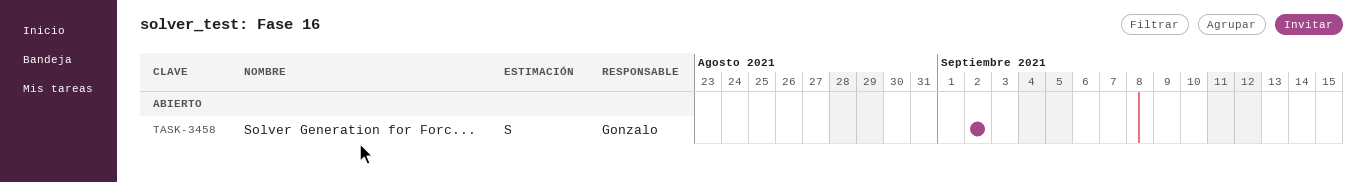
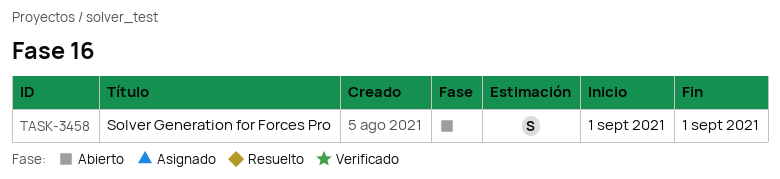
TASK-3458, start: Sep 2 -> Sep 1
TASK-3458, due: Sep 2 -> Sep 1

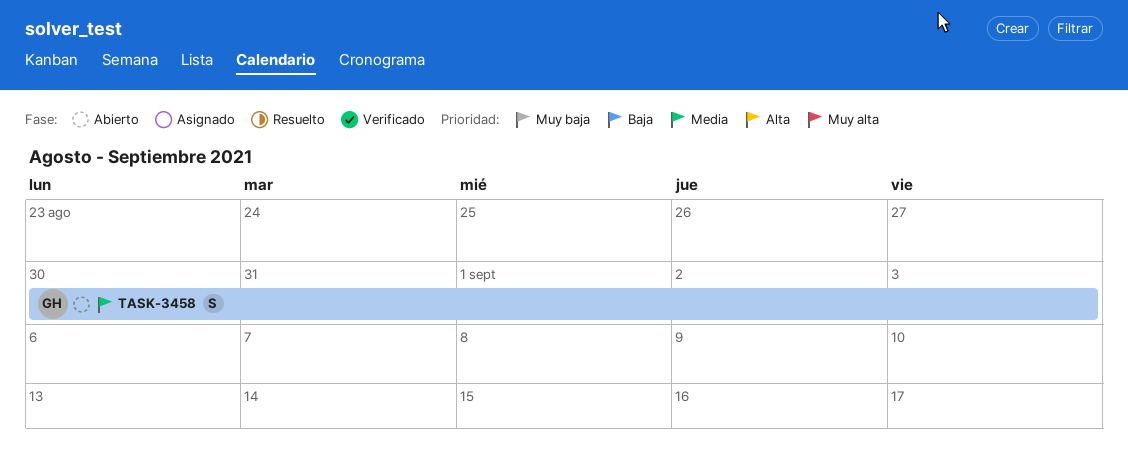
TASK-3458, start: Sep 1 -> Aug 30
TASK-3458, due: Sep 1 -> Sep 3

